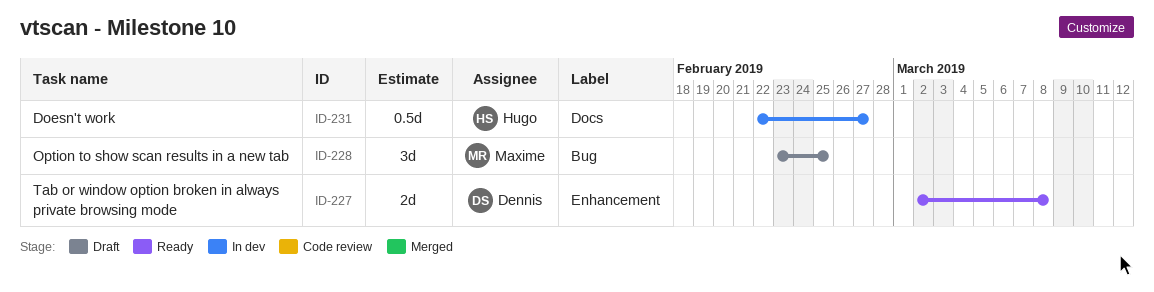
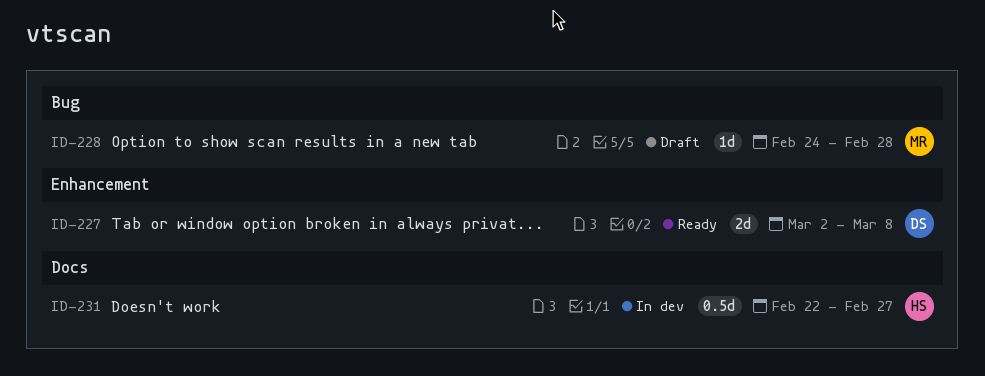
ID-228, estimate: 3d -> 1d
ID-228, start: Feb 23 -> Feb 24
ID-228, due: Feb 25 -> Feb 28

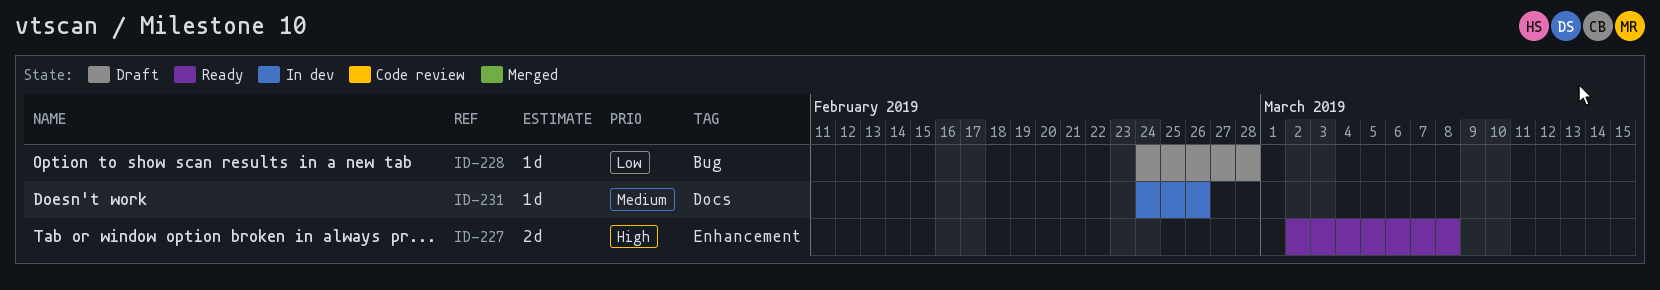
ID-231, estimate: 0.5d -> 1d
ID-231, start: Feb 22 -> Feb 24
ID-231, due: Feb 27 -> Feb 26

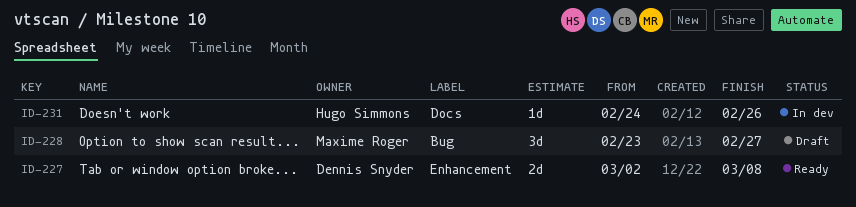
ID-228, estimate: 1d -> 3d
ID-228, start: Feb 24 -> Feb 23
ID-228, due: Feb 28 -> Feb 27

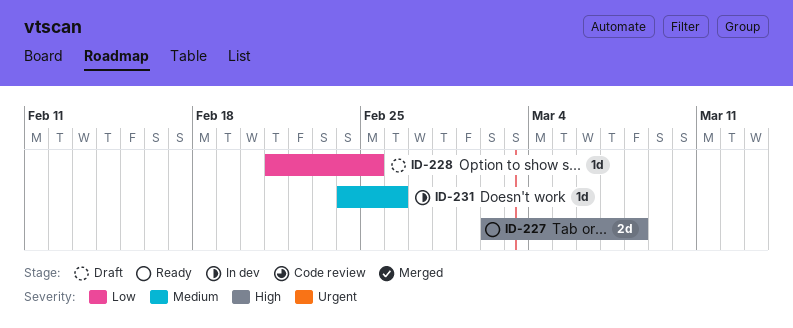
ID-228, estimate: 3d -> 1d
ID-228, start: Feb 23 -> Feb 21
ID-228, due: Feb 27 -> Feb 25

